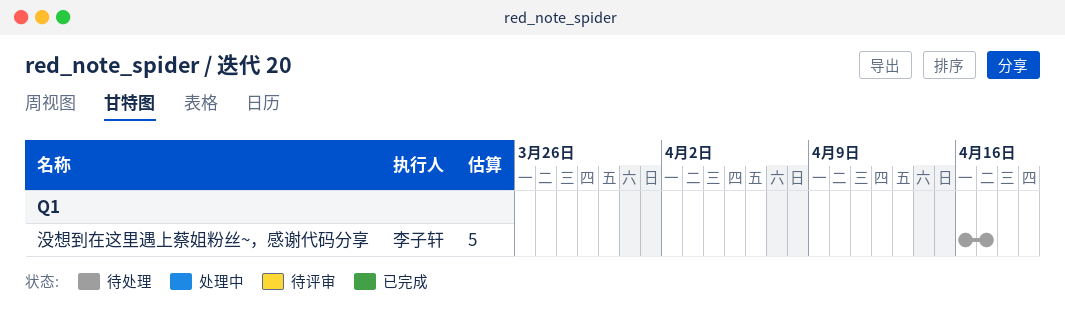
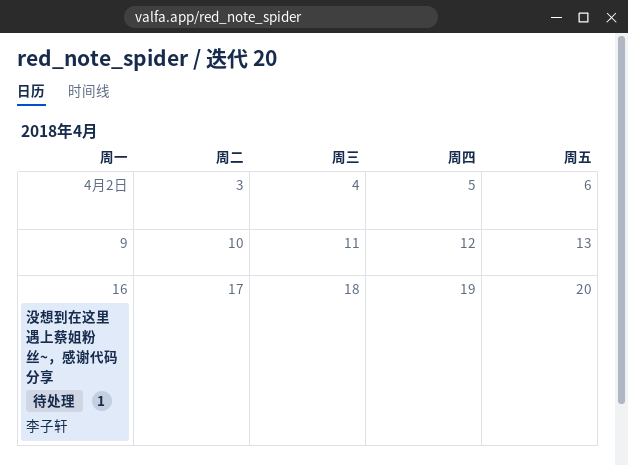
没想到在这里遇上蔡姐粉丝~，感谢代码分享, estimate: 5 -> 1
没想到在这里遇上蔡姐粉丝~，感谢代码分享, due: Apr 17 -> Apr 16

